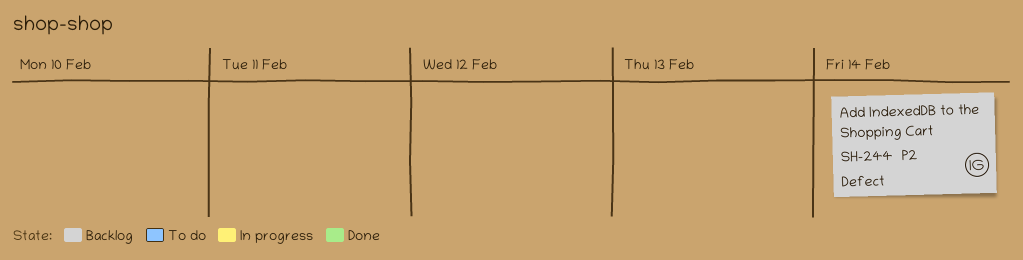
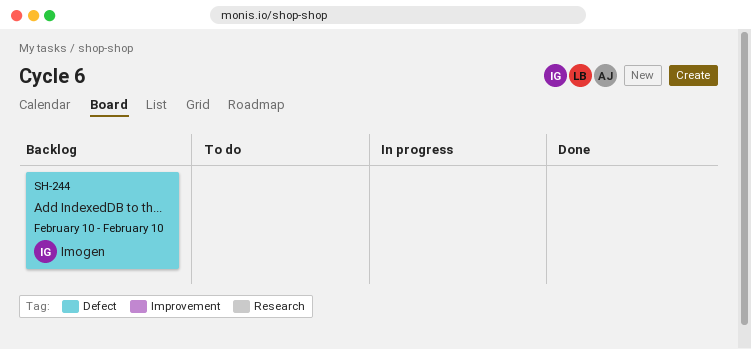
SH-244, due: Feb 14 -> Feb 10

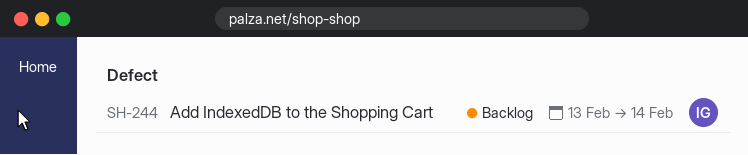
SH-244, start: Feb 10 -> Feb 13
SH-244, due: Feb 10 -> Feb 14

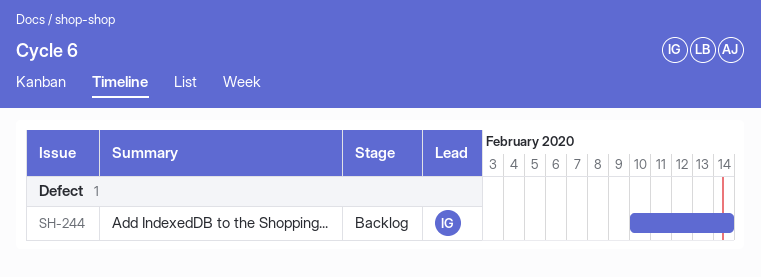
SH-244, start: Feb 13 -> Feb 10

